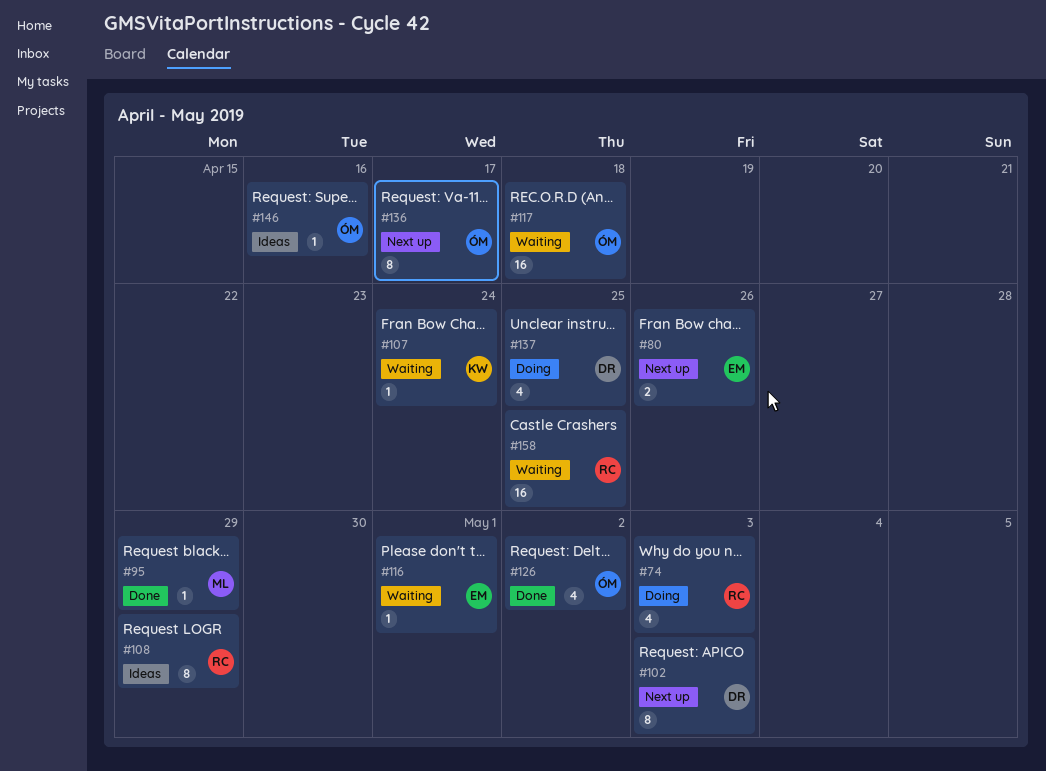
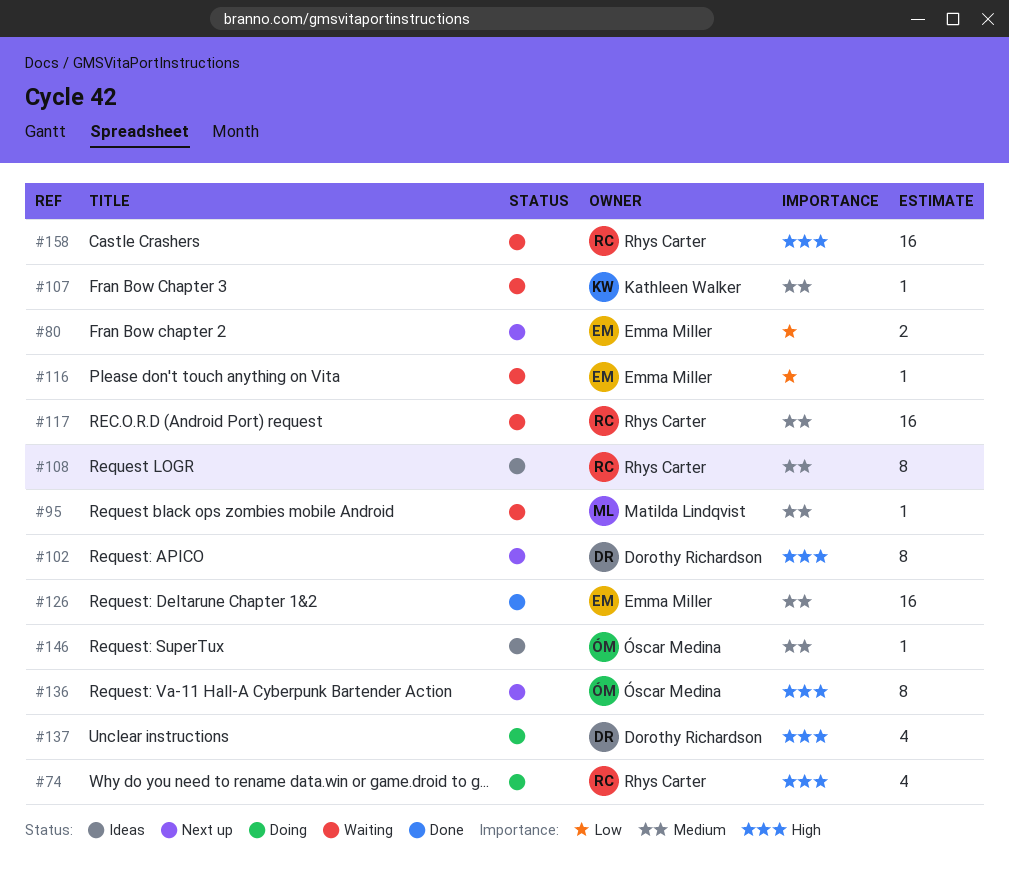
#95, status: Done -> Waiting
#117, owner: Óscar Medina -> Rhys Carter
#126, owner: Óscar Medina -> Emma Miller
#126, estimate: 4 -> 16

